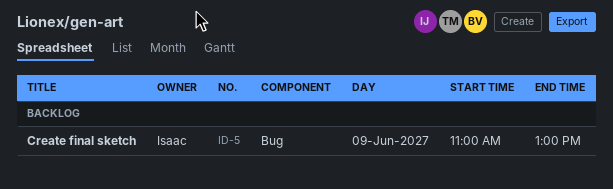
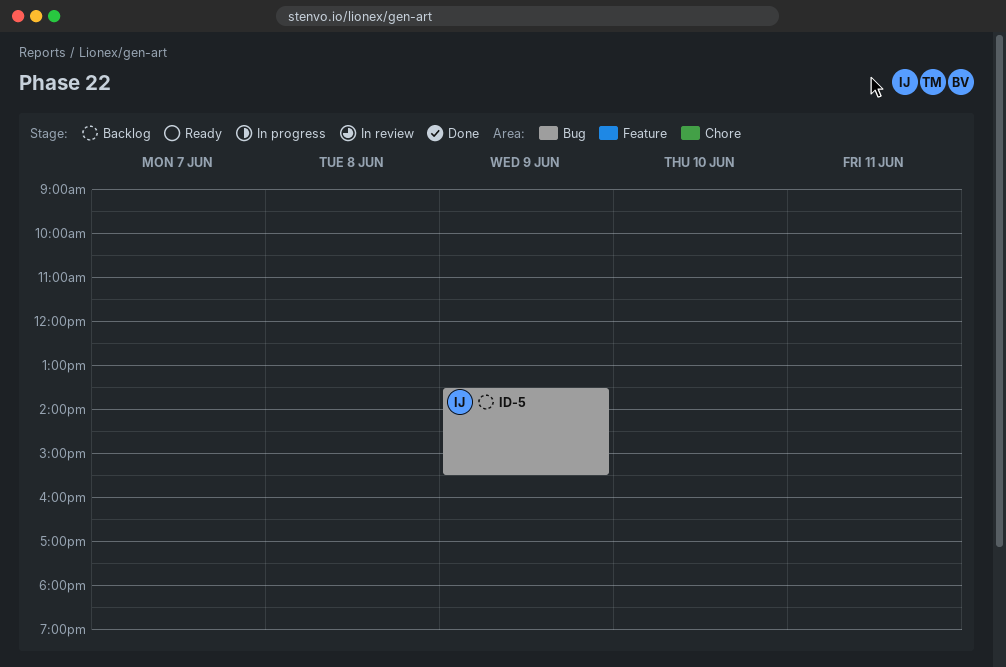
ID-5, begins: 11:00 -> 13:30
ID-5, ends: 13:00 -> 15:30

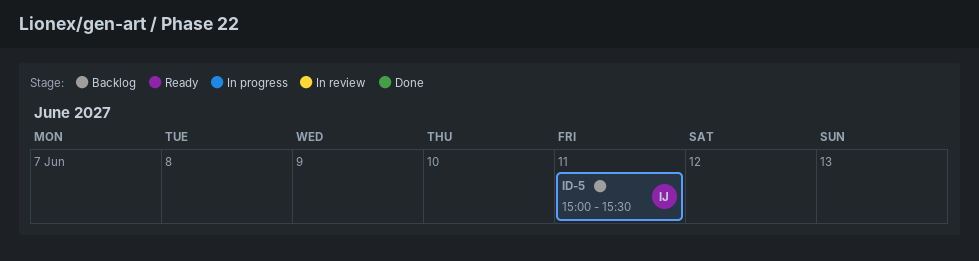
ID-5, day: Jun 9 -> Jun 11
ID-5, begins: 13:30 -> 15:00

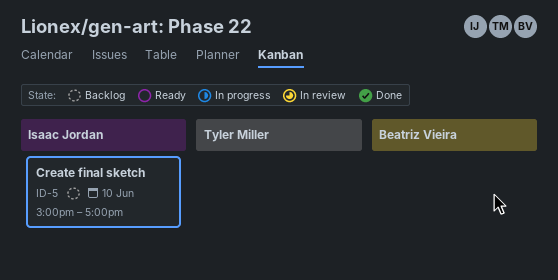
ID-5, day: Jun 11 -> Jun 10
ID-5, ends: 15:30 -> 17:00

